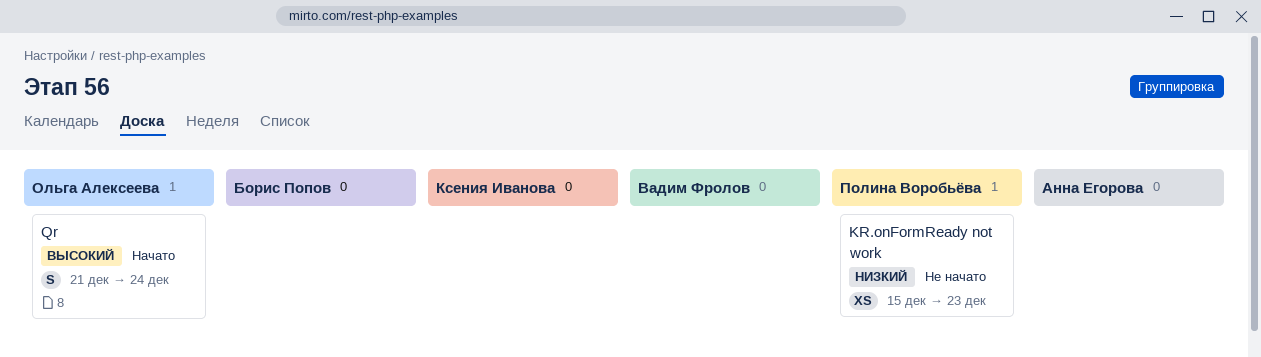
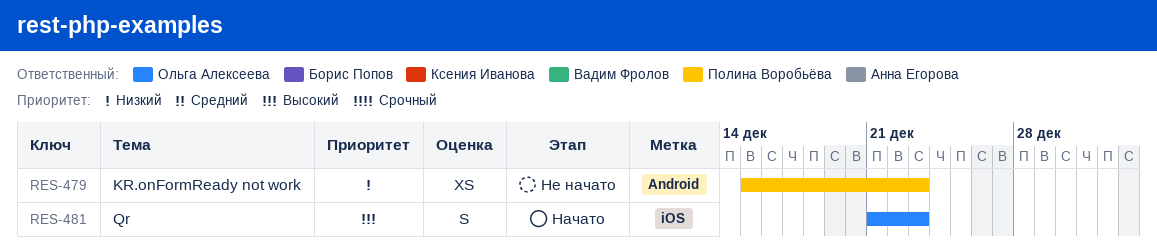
Qr, due: Dec 24 -> Dec 23

